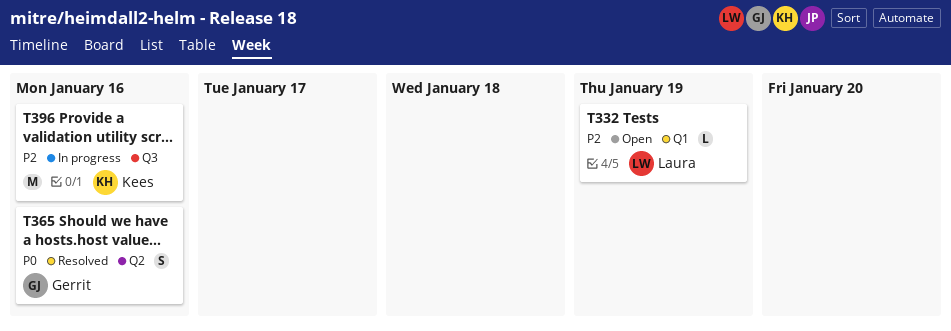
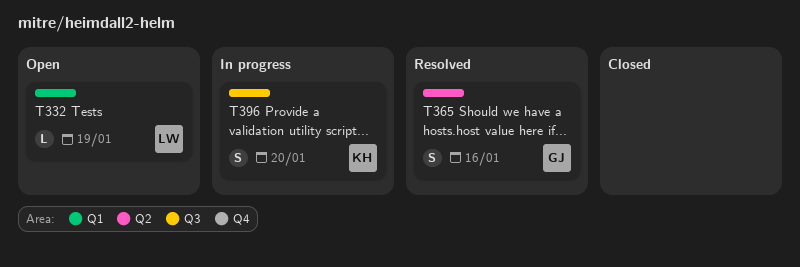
T396, estimate: M -> S
T396, due: Jan 16 -> Jan 20

